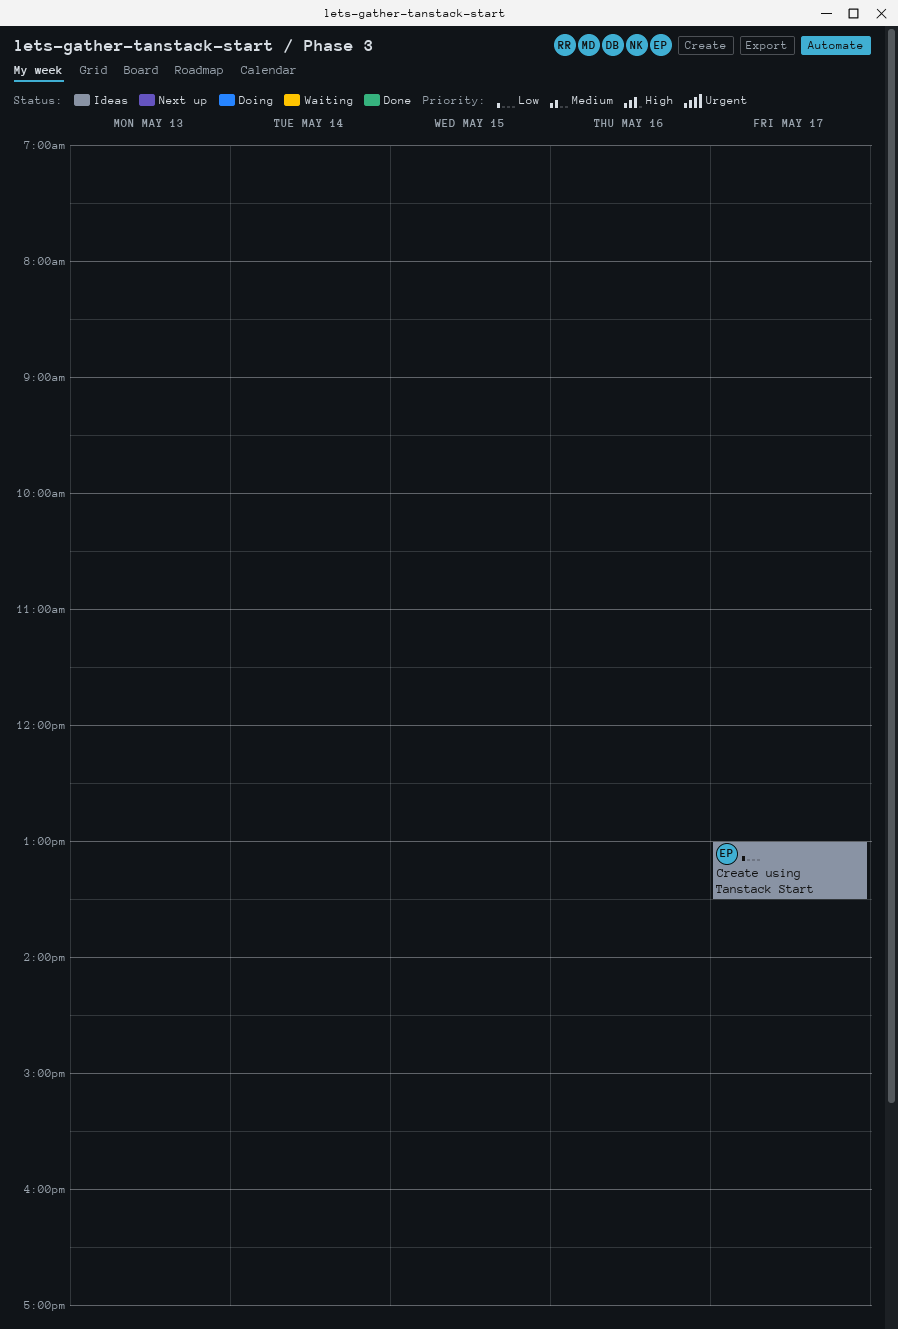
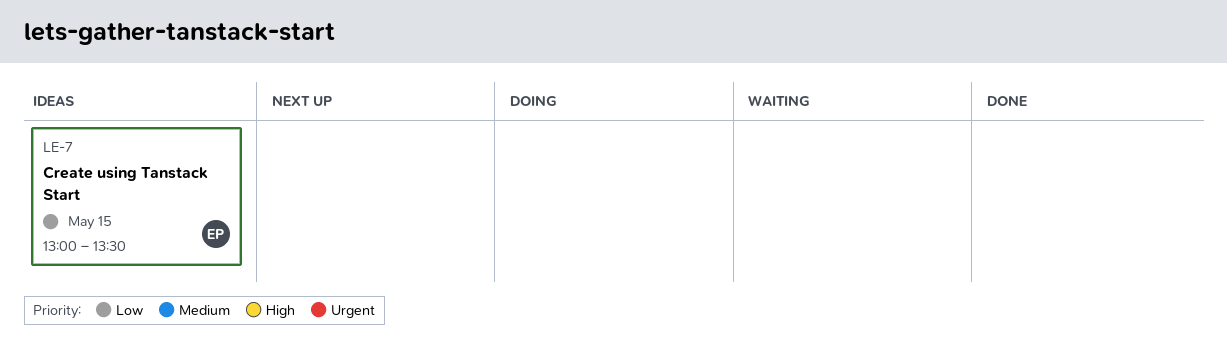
Create using Tanstack Start, day: May 17 -> May 15

